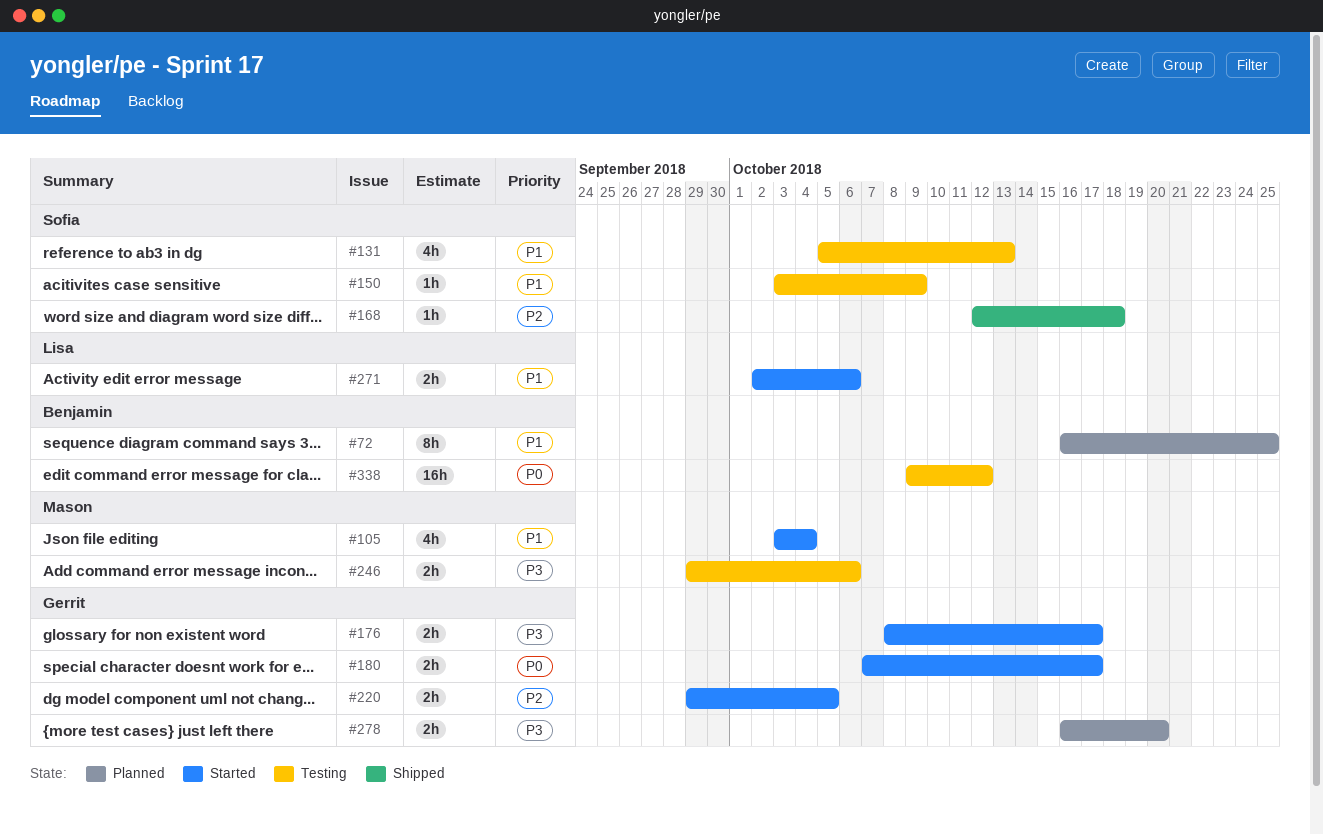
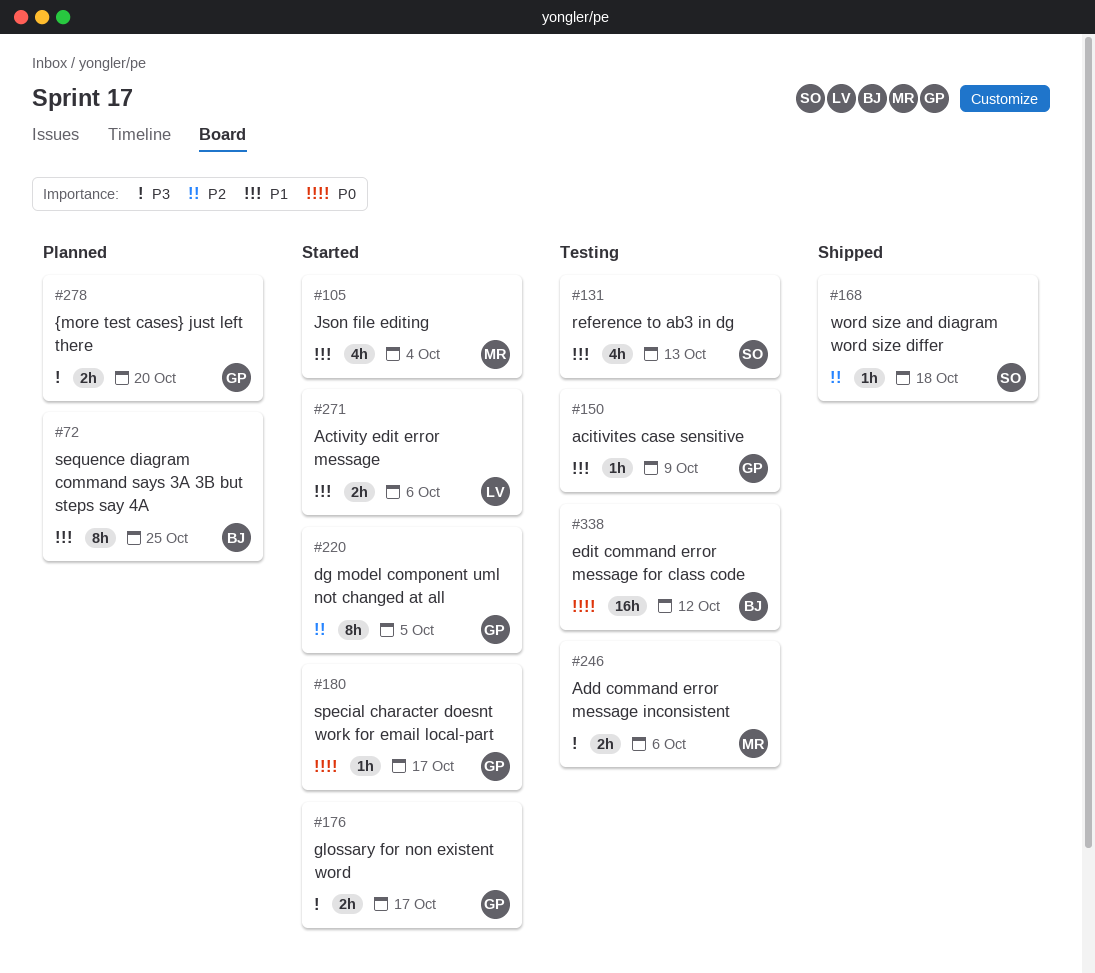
#150, owner: Sofia -> Gerrit
#180, estimate: 2h -> 1h
#220, estimate: 2h -> 8h

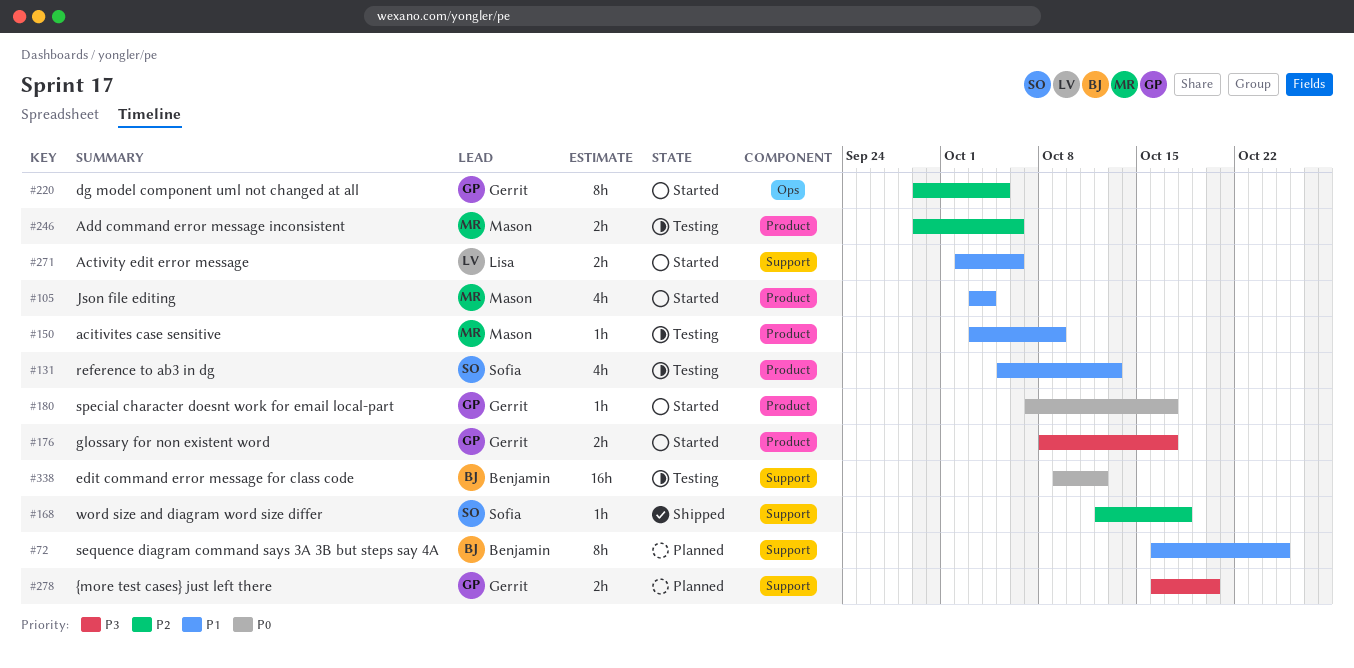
#150, owner: Gerrit -> Mason
#246, priority: P3 -> P2

